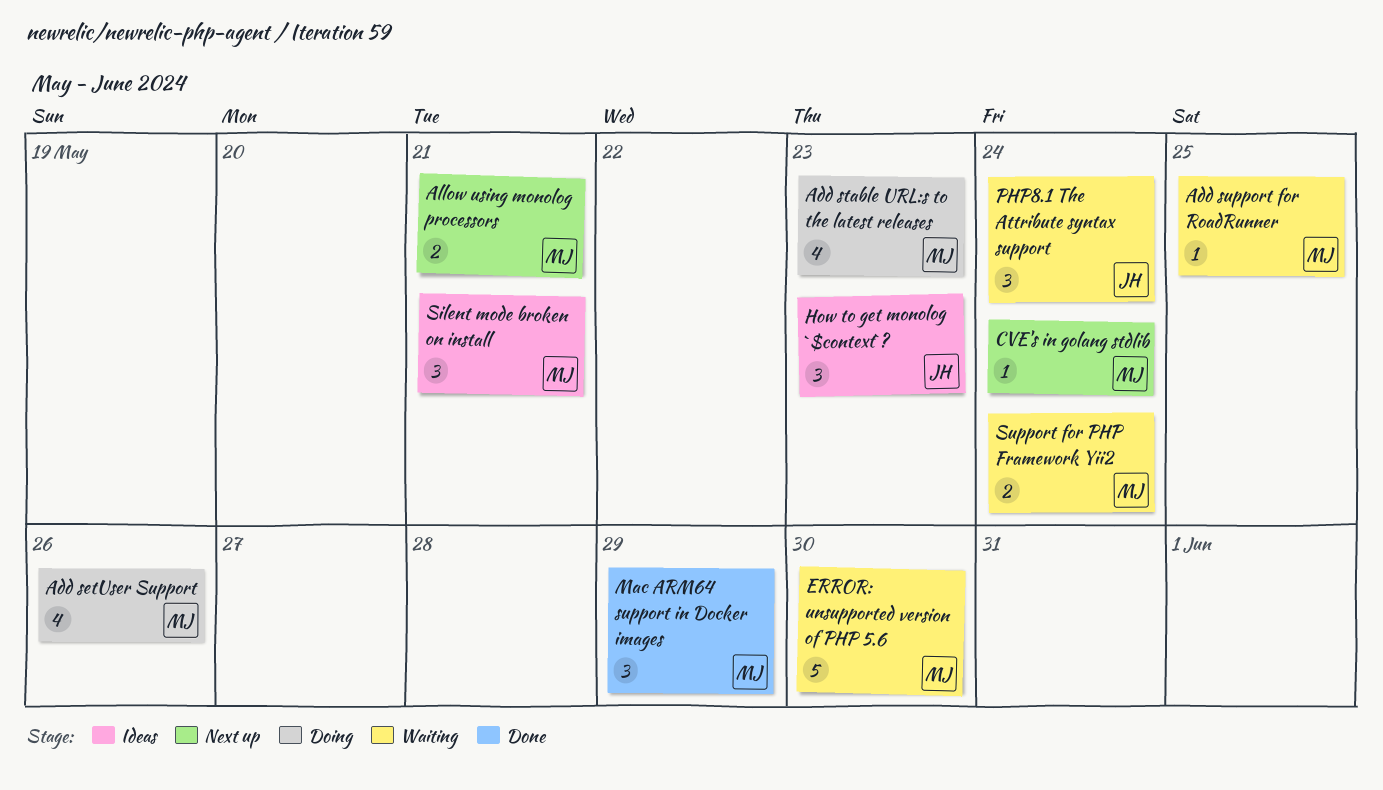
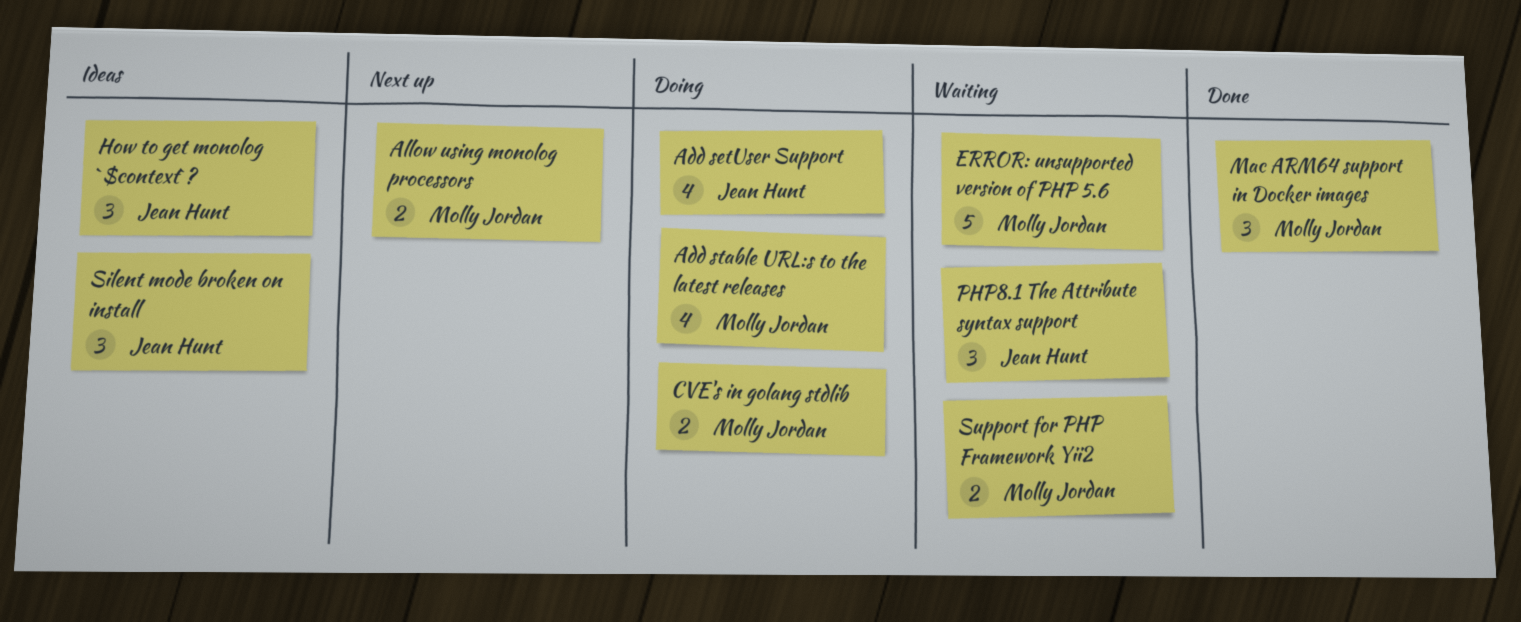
Add setUser Support, owner: Molly Jordan -> Jean Hunt
Add support for RoadRunner: present -> none
CVE's in golang stdlib, status: Next up -> Doing
CVE's in golang stdlib, estimate: 1 -> 2
Silent mode broken on install, owner: Molly Jordan -> Jean Hunt

